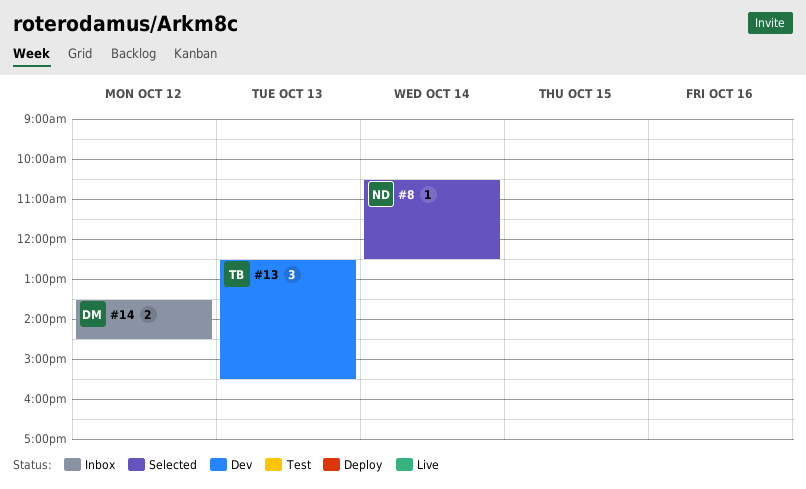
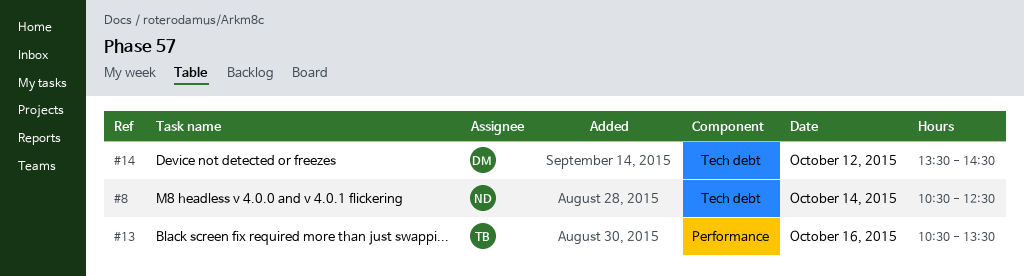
#13, day: Oct 13 -> Oct 16
#13, begins: 12:30 -> 10:30
#13, ends: 15:30 -> 13:30

